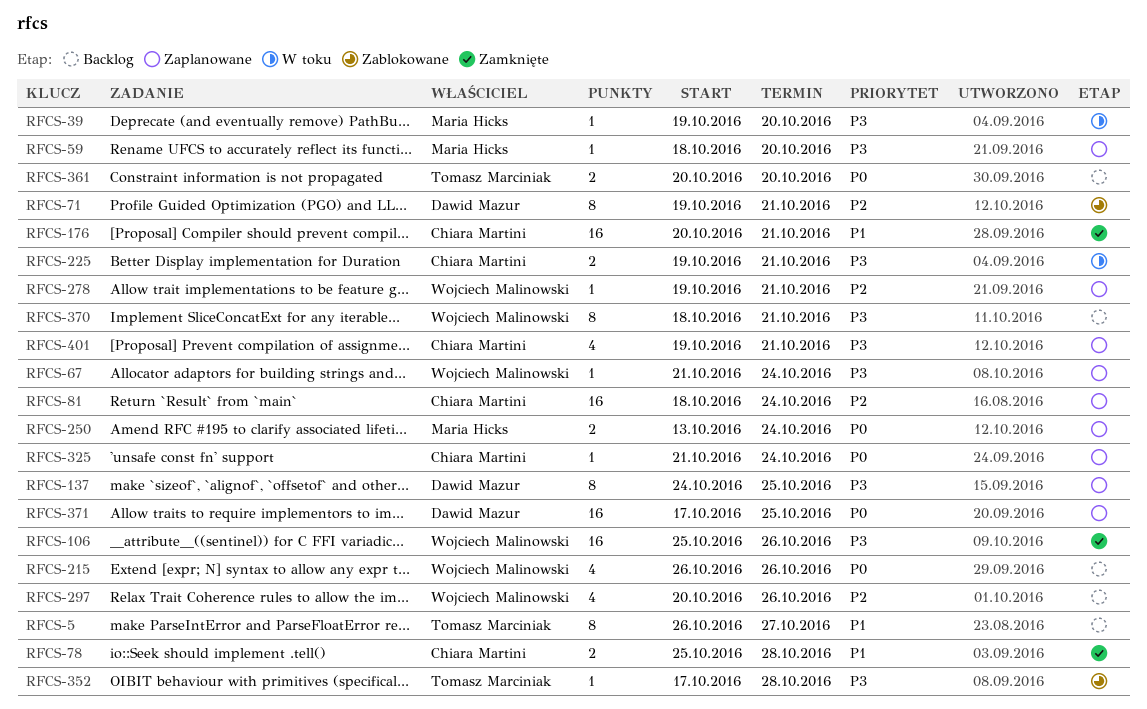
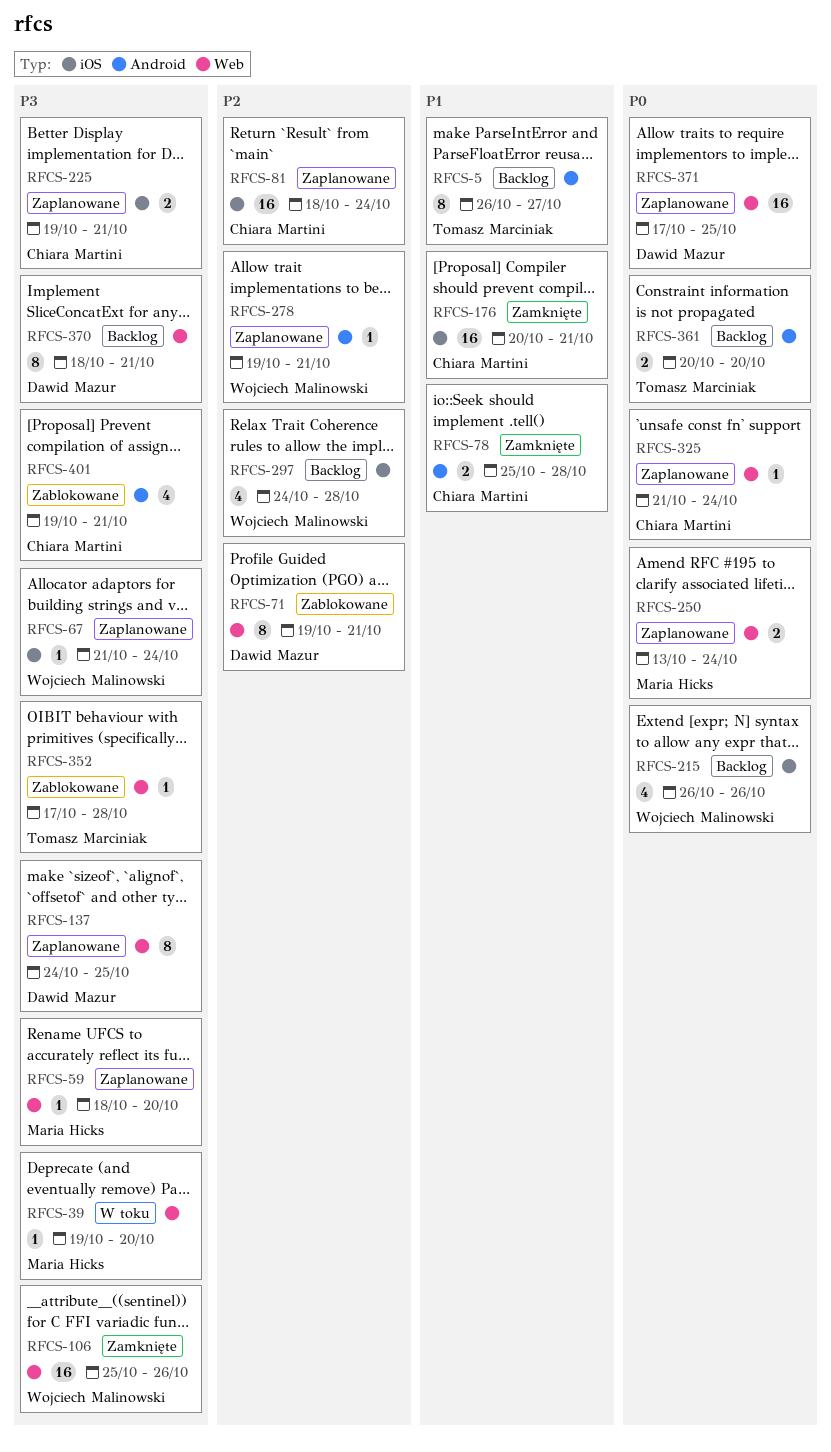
RFCS-225, status: W toku -> Zaplanowane
RFCS-297, start: Oct 20 -> Oct 24
RFCS-297, due: Oct 26 -> Oct 28
RFCS-370, owner: Wojciech Malinowski -> Dawid Mazur
RFCS-401, status: Zaplanowane -> Zablokowane

